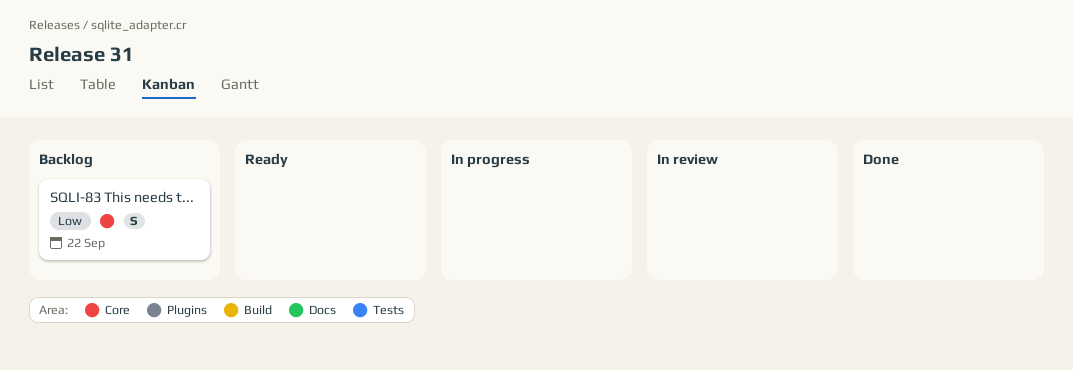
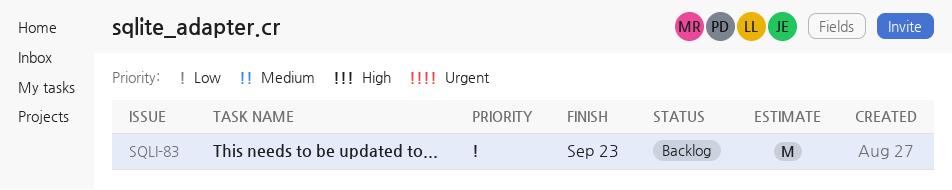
SQLI-83, estimate: S -> M
SQLI-83, due: Sep 22 -> Sep 23

